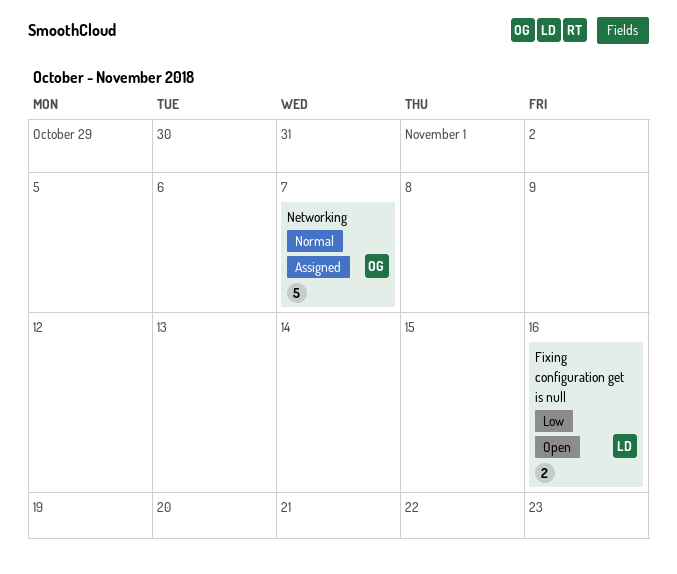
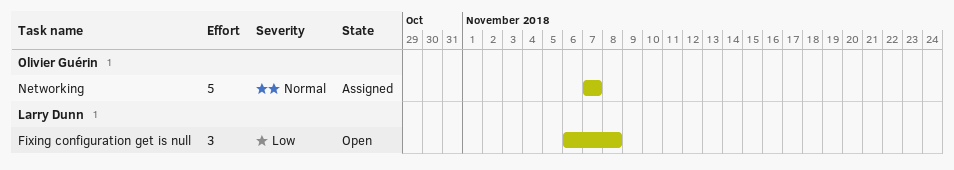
Fixing configuration get is null, estimate: 2 -> 3
Fixing configuration get is null, due: Nov 16 -> Nov 8

